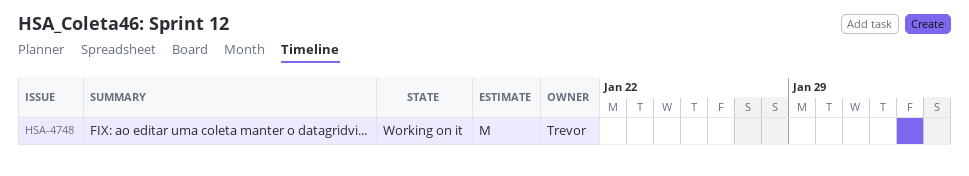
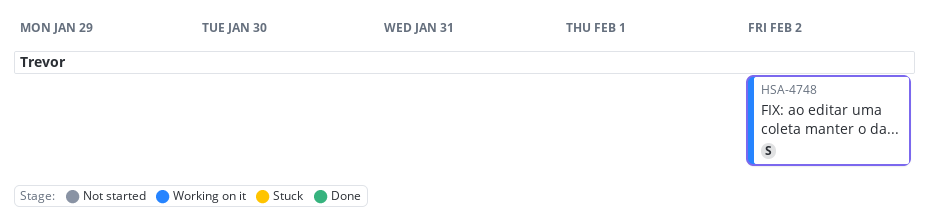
HSA-4748, estimate: M -> S

